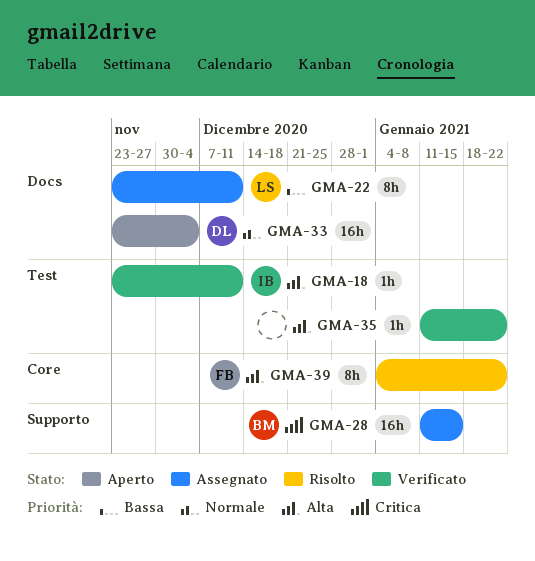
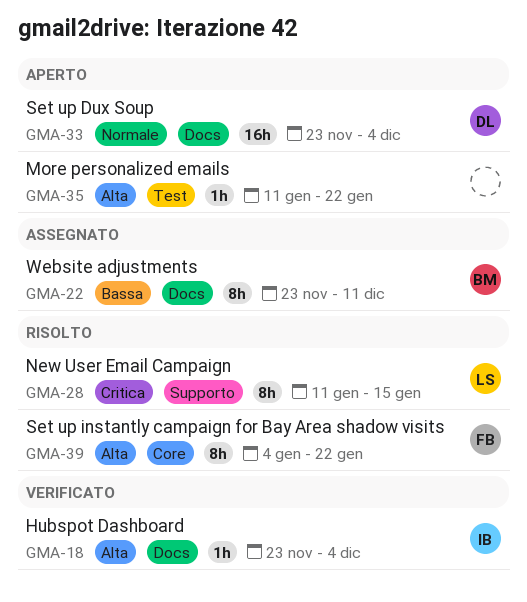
GMA-18, label: Test -> Docs
GMA-18, due: Dec 11 -> Dec 4
GMA-22, owner: LS -> BM
GMA-28, status: Assegnato -> Risolto
GMA-28, owner: BM -> LS
GMA-28, estimate: 16h -> 8h
GMA-35, status: Verificato -> Aperto

